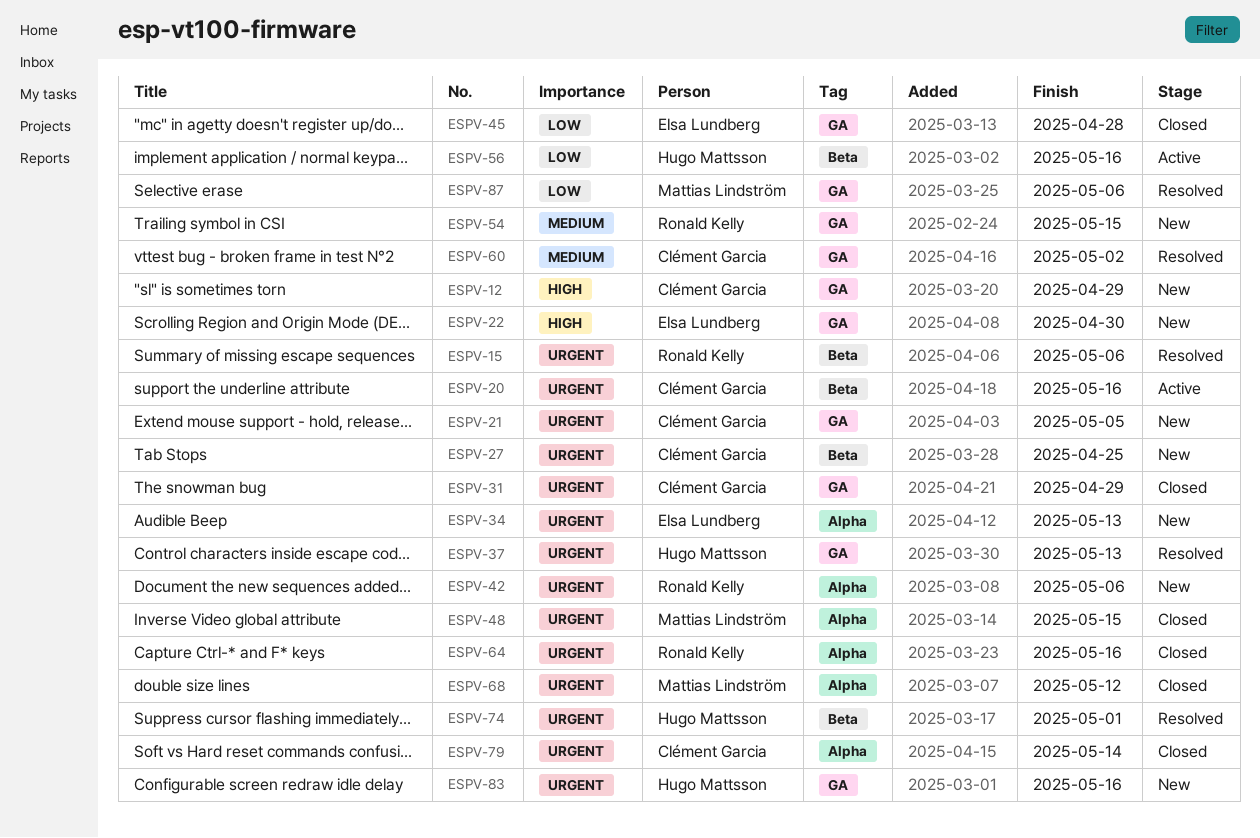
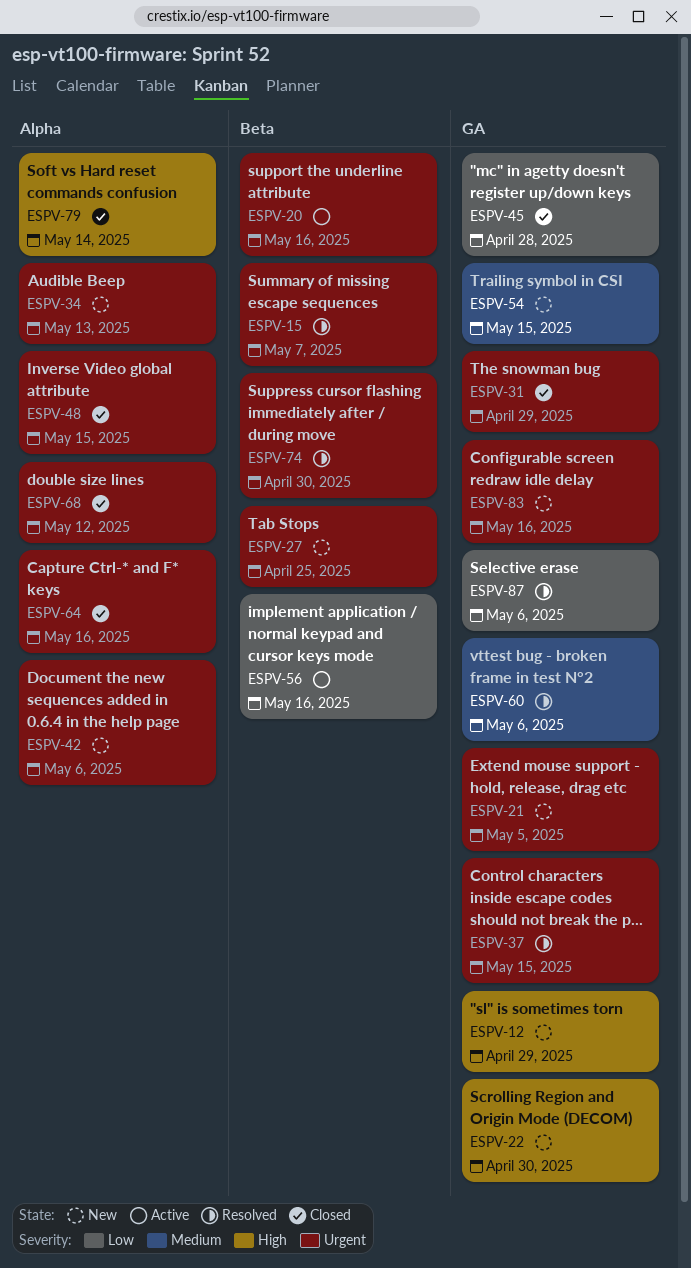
ESPV-15, due: May 6 -> May 7
ESPV-37, due: May 13 -> May 15
ESPV-60, due: May 2 -> May 6
ESPV-74, due: May 1 -> Apr 30
ESPV-79, priority: Urgent -> High

